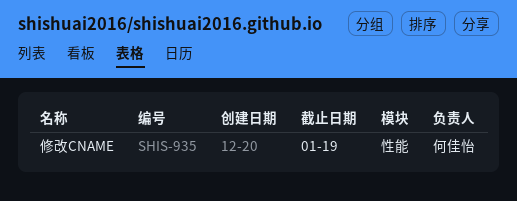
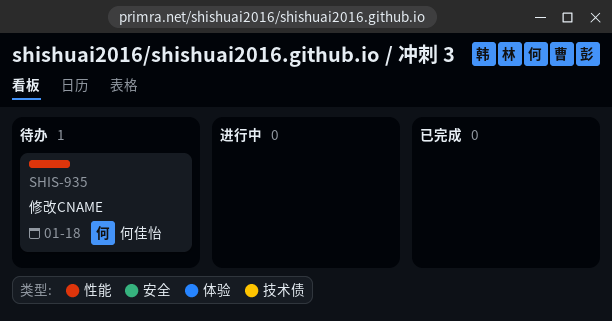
SHIS-935, due: Jan 19 -> Jan 18

